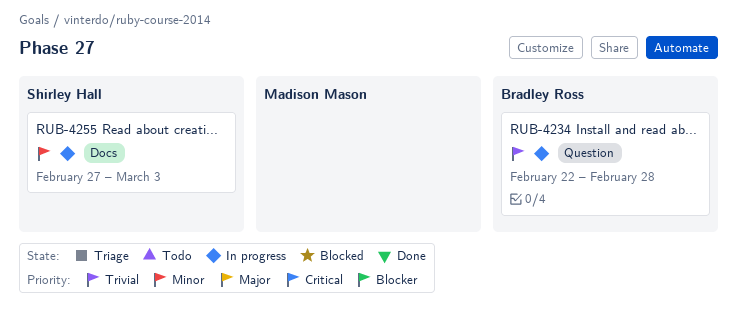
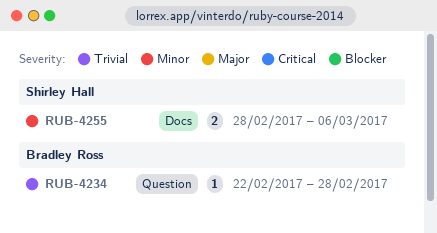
RUB-4255, start: Feb 27 -> Feb 28
RUB-4255, due: Mar 3 -> Mar 6

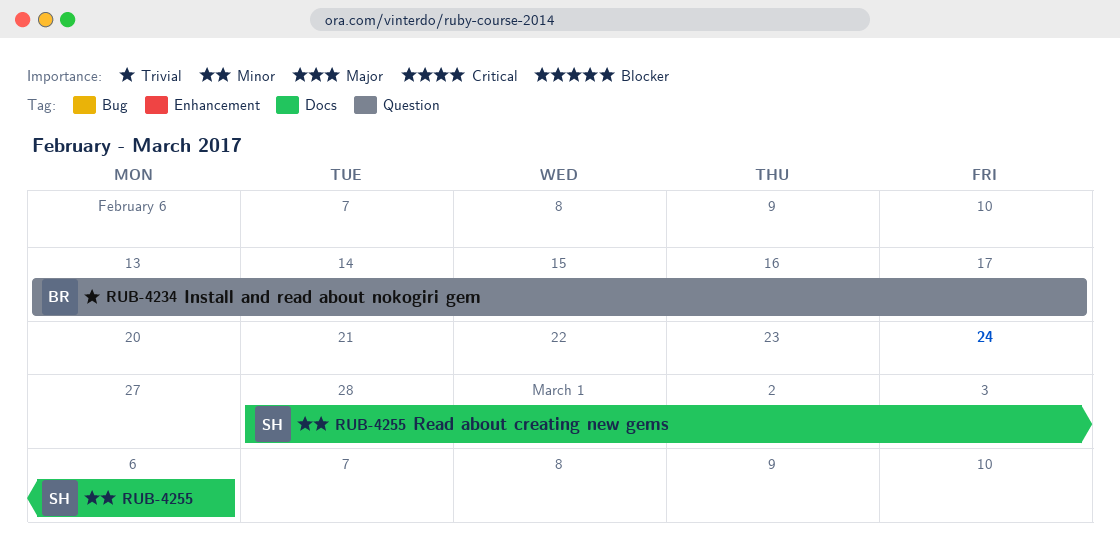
RUB-4234, start: Feb 22 -> Feb 13
RUB-4234, due: Feb 28 -> Feb 17

